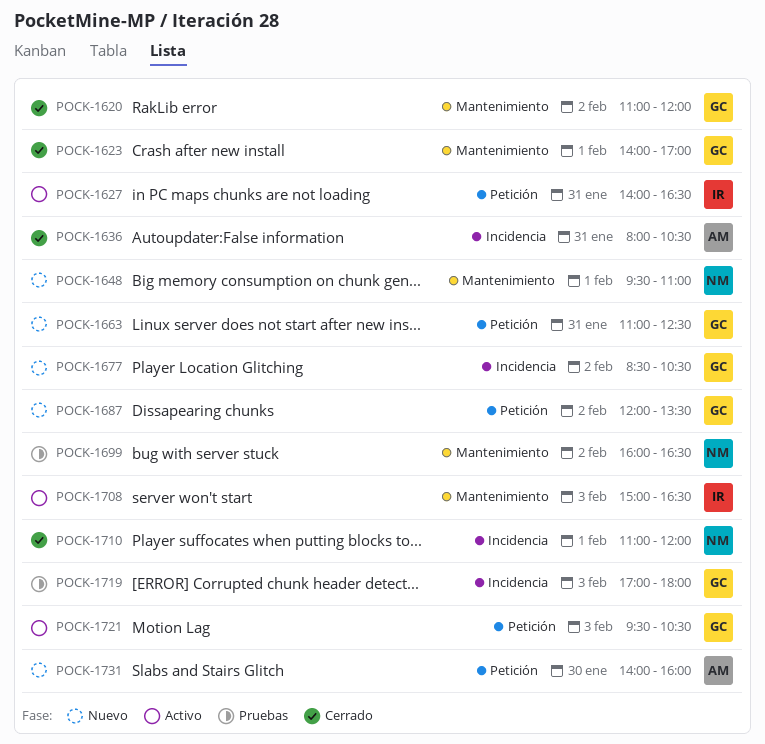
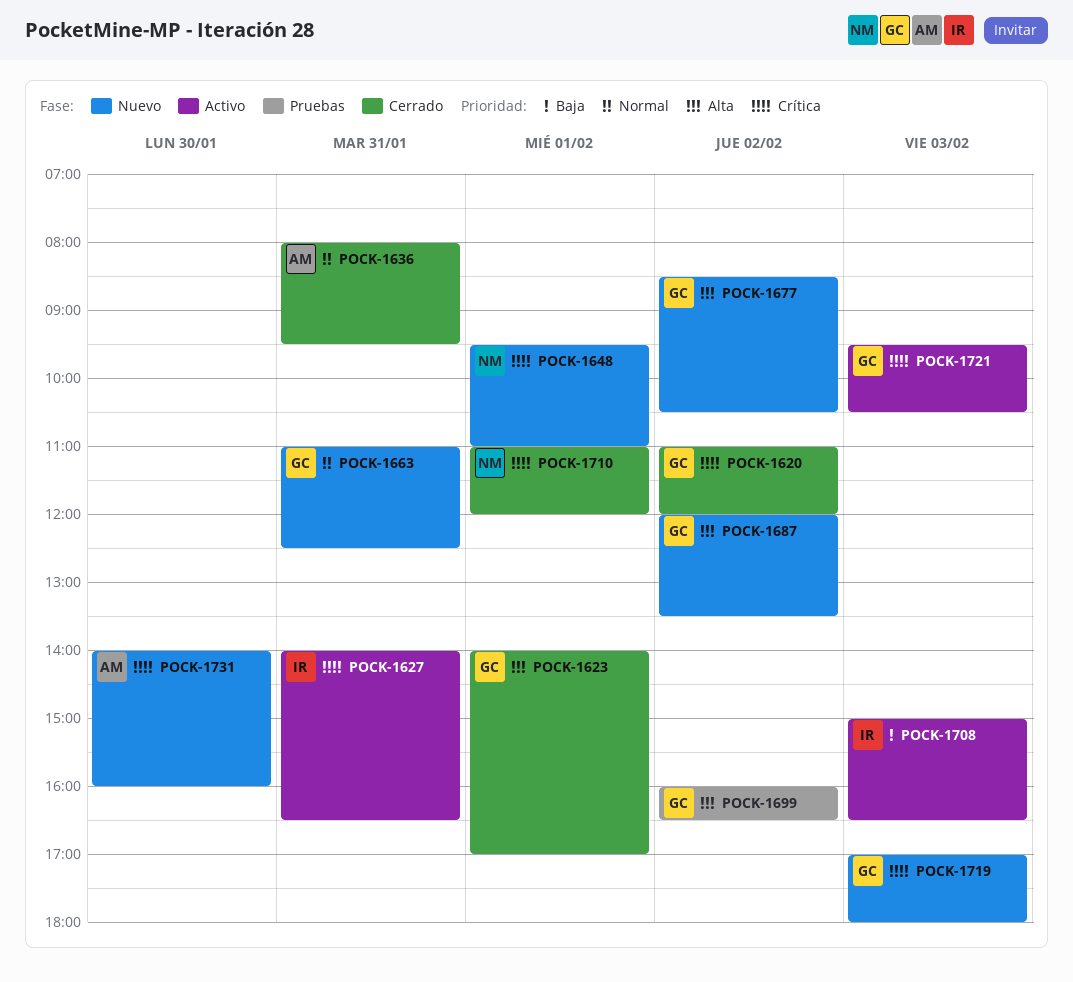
POCK-1636, ends: 10:30 -> 09:30
POCK-1699, owner: NM -> GC
POCK-1719, status: Pruebas -> Nuevo

